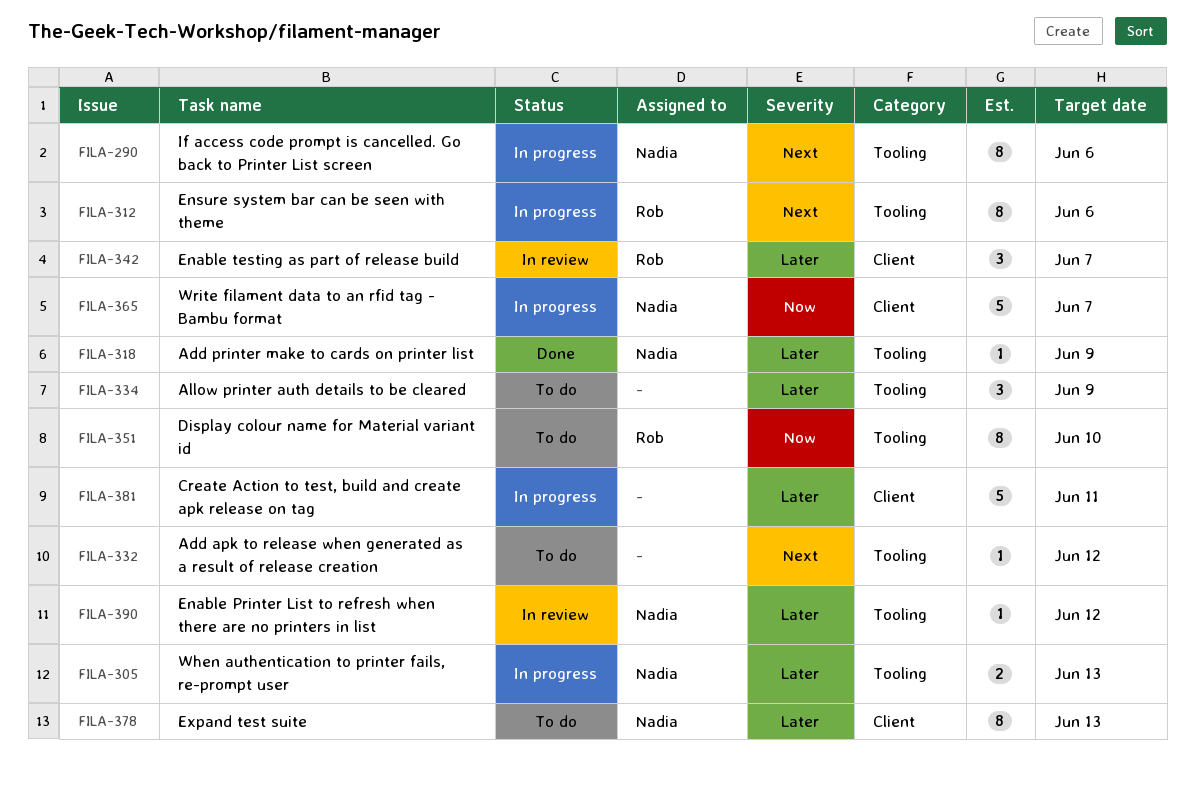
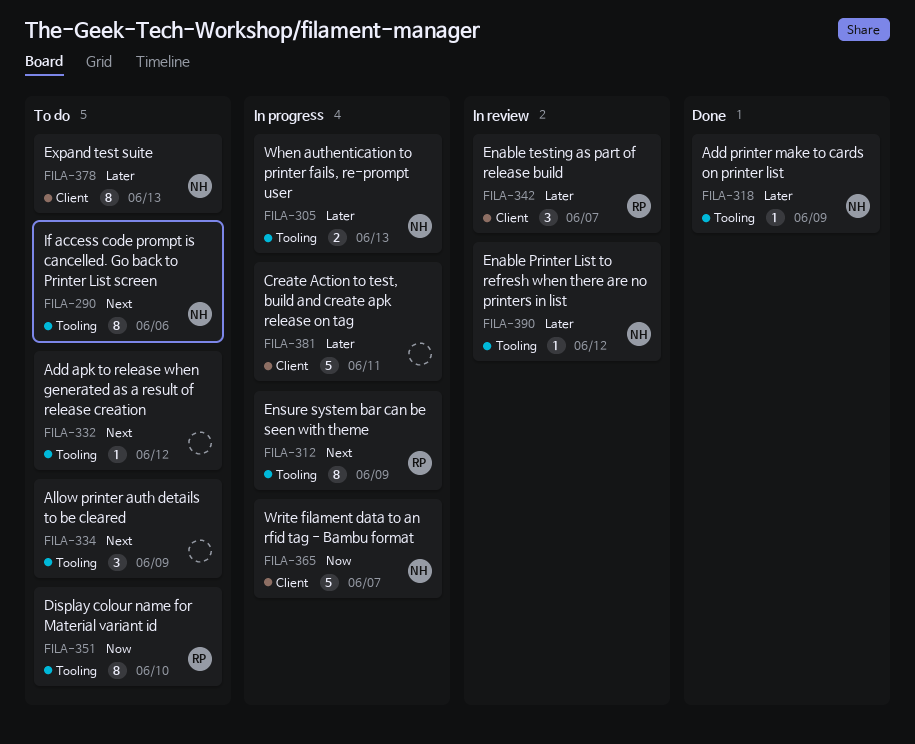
FILA-290, status: In progress -> To do
FILA-312, due: Jun 6 -> Jun 9
FILA-334, priority: Later -> Next

